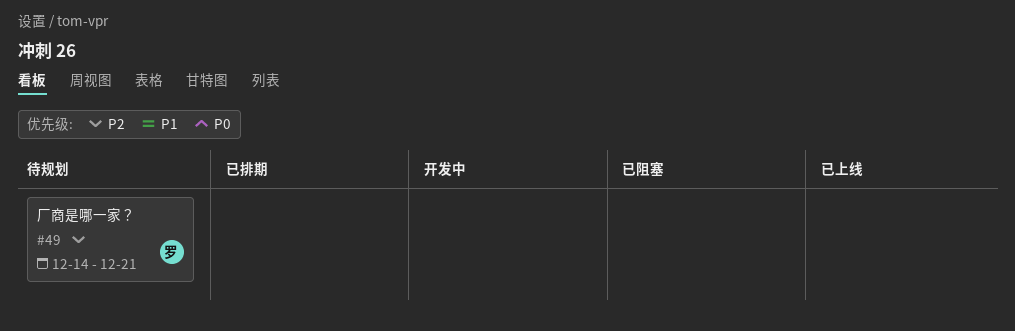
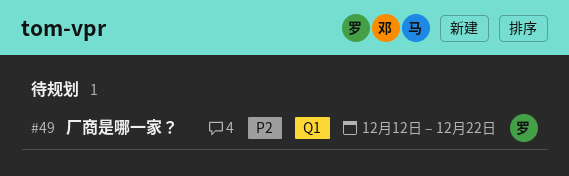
#49, start: Dec 14 -> Dec 12
#49, due: Dec 21 -> Dec 22

